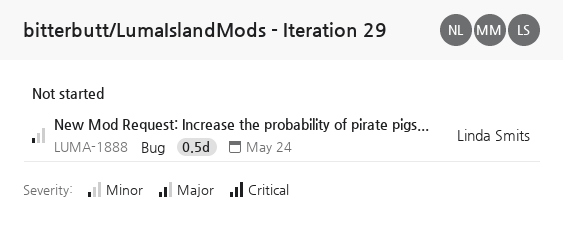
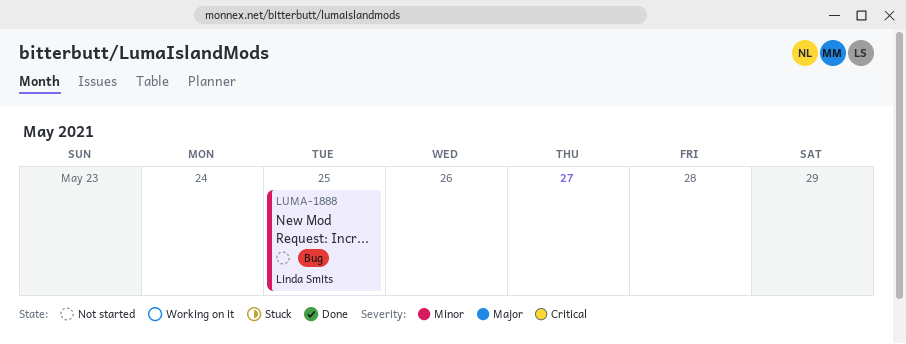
LUMA-1888, due: May 24 -> May 25

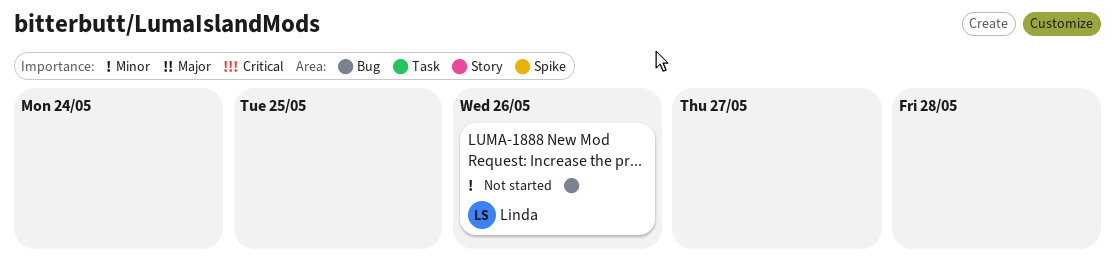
LUMA-1888, due: May 25 -> May 26

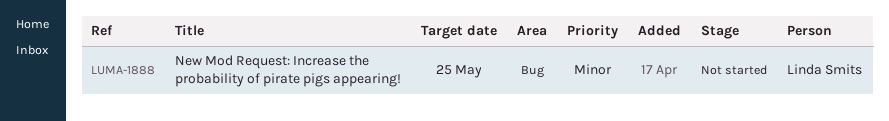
LUMA-1888, due: May 26 -> May 25

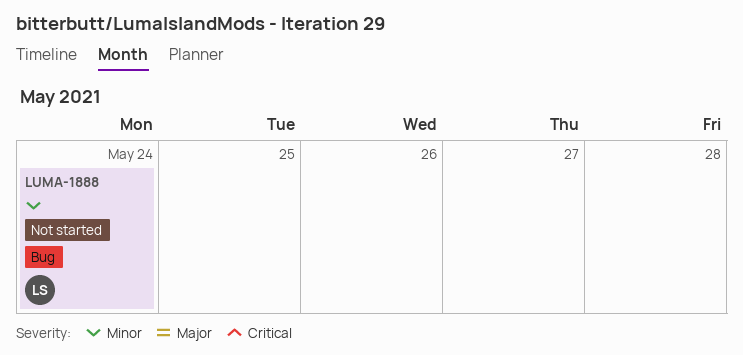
LUMA-1888, due: May 25 -> May 24

